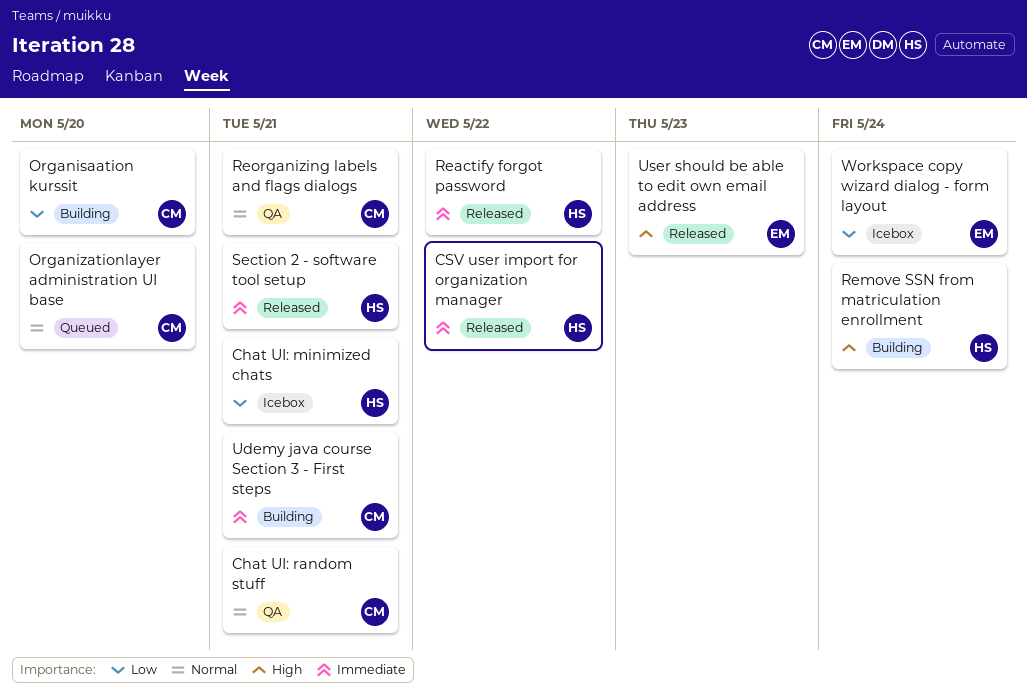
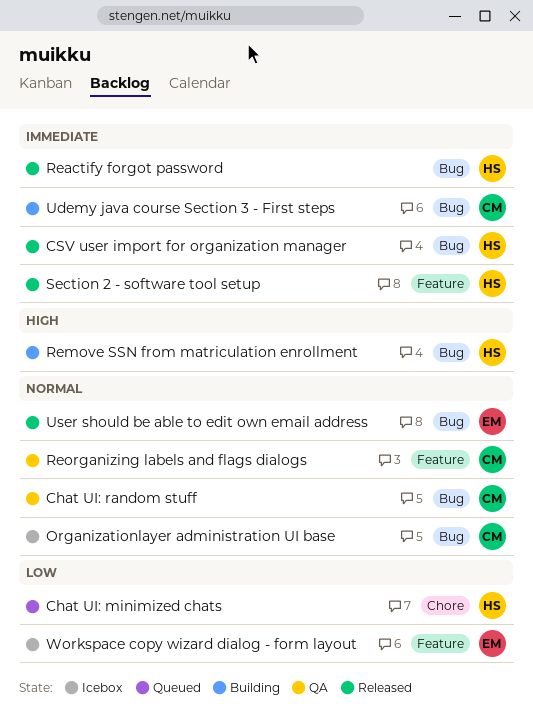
Chat UI: minimized chats, status: Icebox -> Queued
Organisaation kurssit: present -> none
Organizationlayer administration UI base, status: Queued -> Icebox
User should be able to edit own email address, priority: High -> Normal

